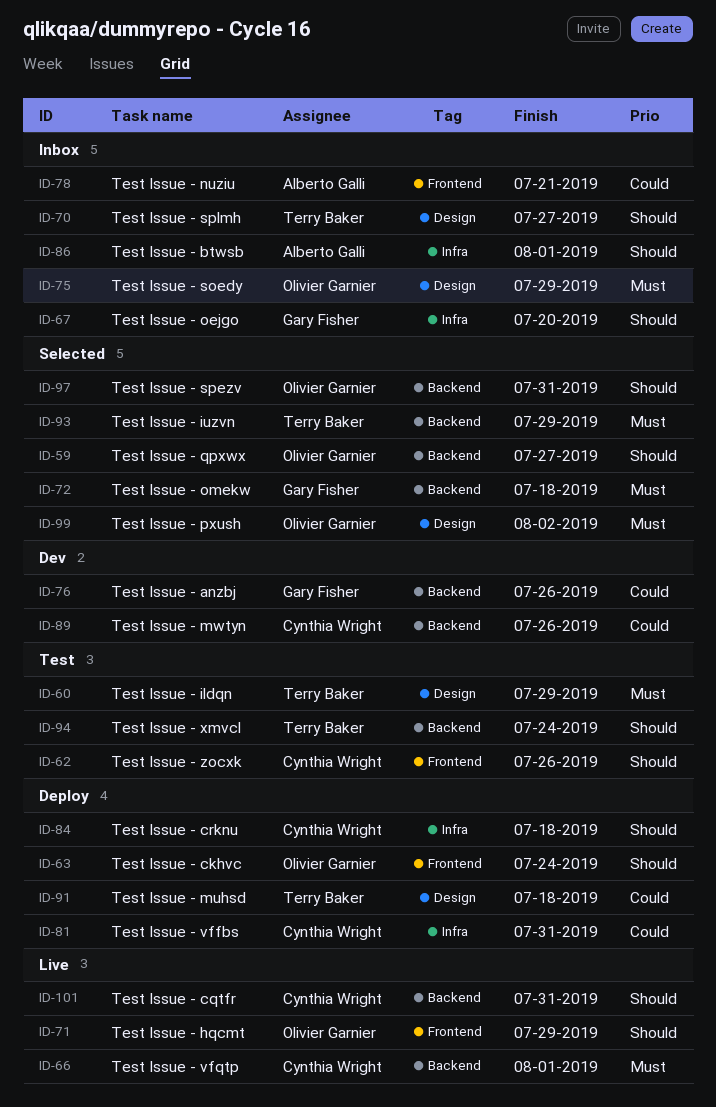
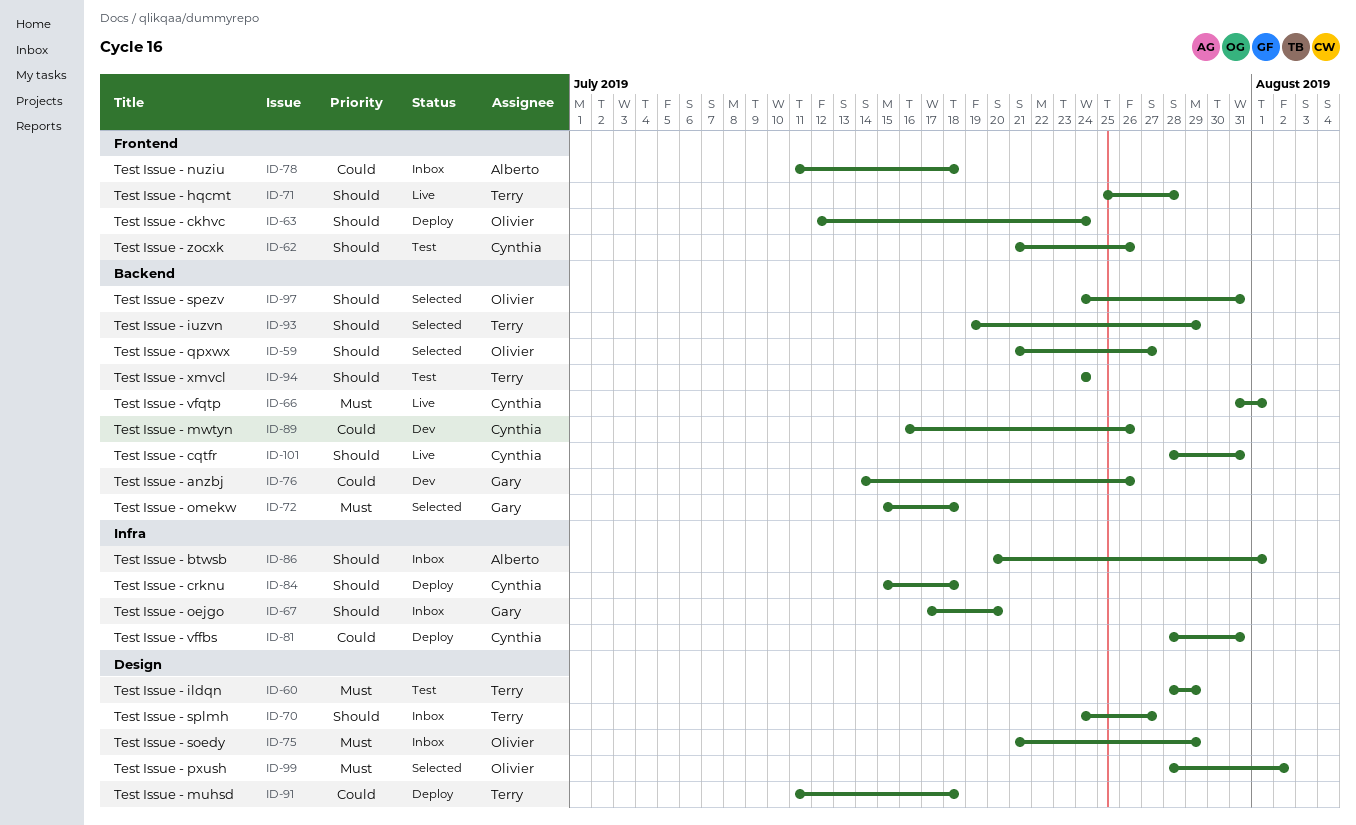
ID-71, owner: Olivier Garnier -> Terry Baker
ID-71, due: Jul 29 -> Jul 28
ID-78, due: Jul 21 -> Jul 18
ID-93, priority: Must -> Should

